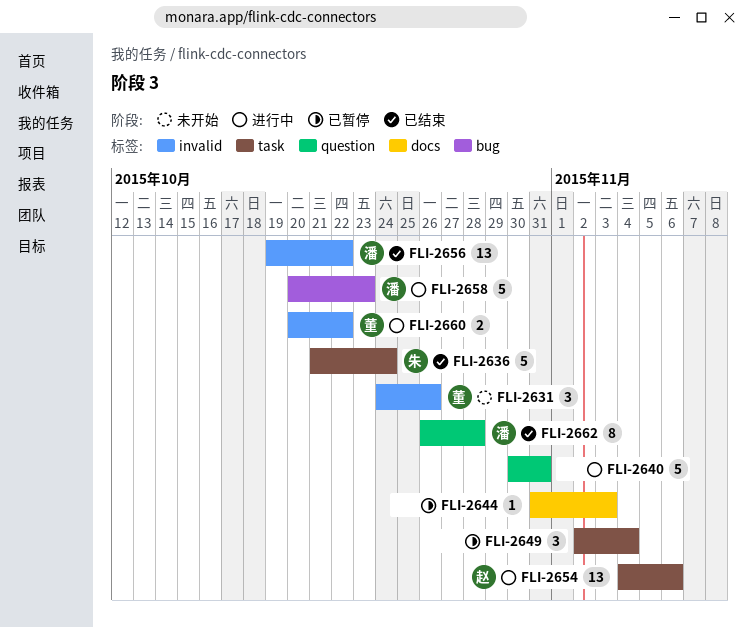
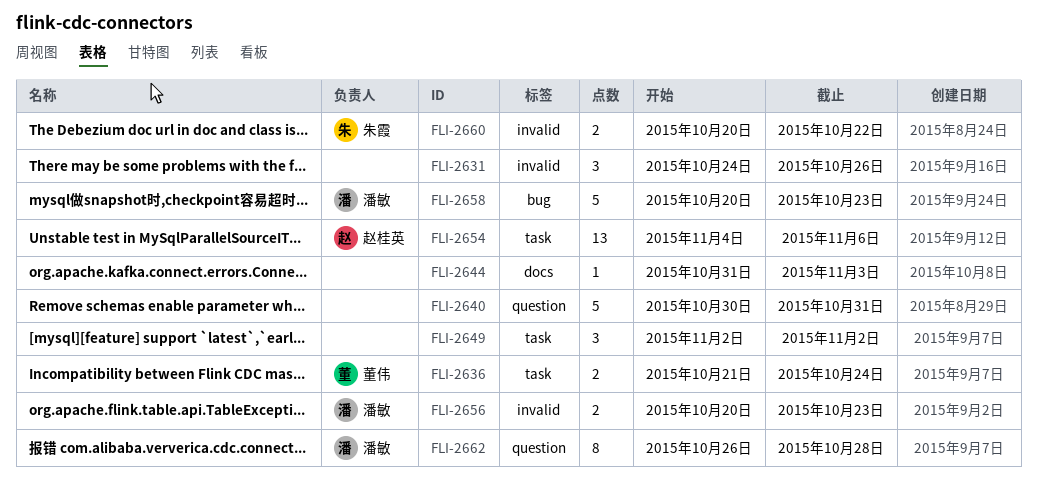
FLI-2631, owner: 董伟 -> none
FLI-2636, owner: 朱霞 -> 董伟
FLI-2636, estimate: 5 -> 2
FLI-2649, due: Nov 4 -> Nov 2
FLI-2656, estimate: 13 -> 2
FLI-2656, start: Oct 19 -> Oct 20
FLI-2656, due: Oct 22 -> Oct 23
FLI-2660, owner: 董伟 -> 朱霞

